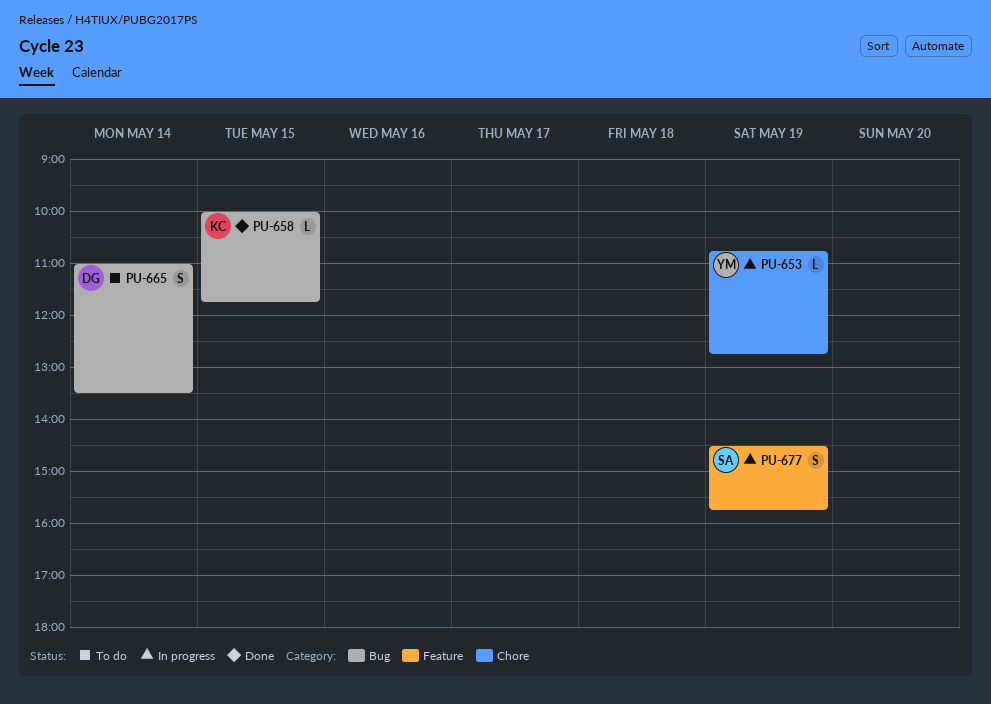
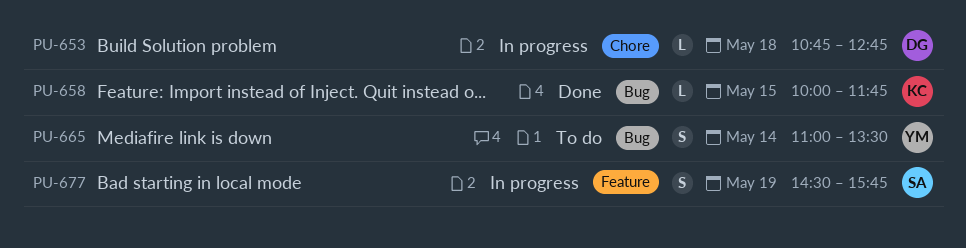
PU-653, owner: YM -> DG
PU-653, day: May 19 -> May 18
PU-665, owner: DG -> YM

